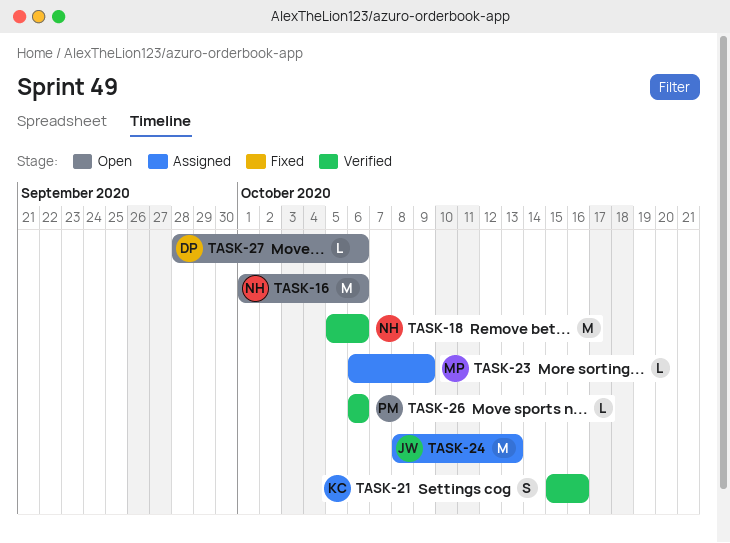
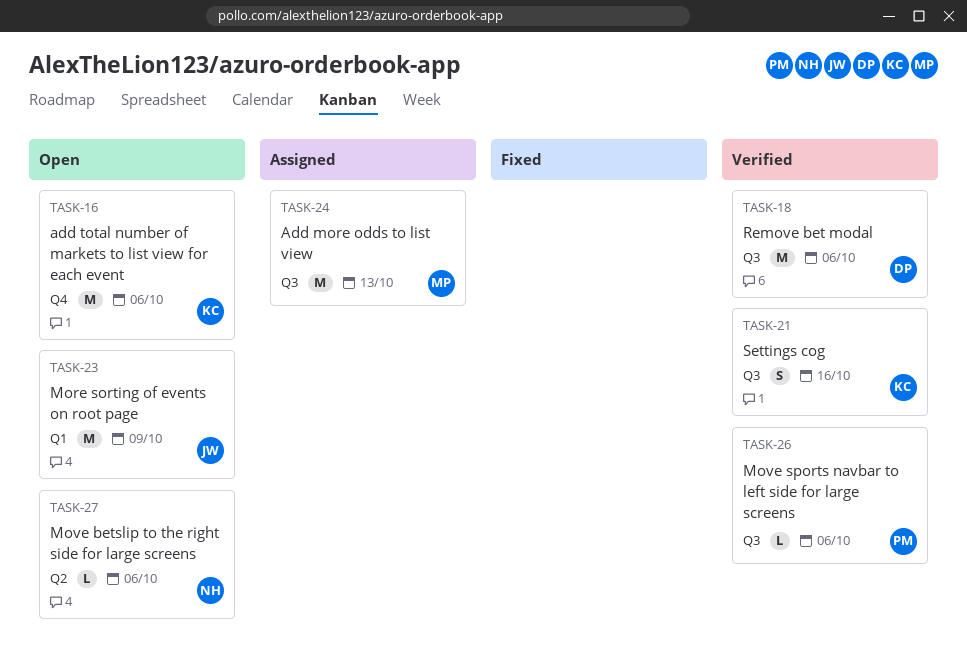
TASK-16, owner: NH -> KC
TASK-18, owner: NH -> DP
TASK-23, status: Assigned -> Open
TASK-23, owner: MP -> JW
TASK-23, estimate: L -> M
TASK-24, owner: JW -> MP
TASK-27, owner: DP -> NH

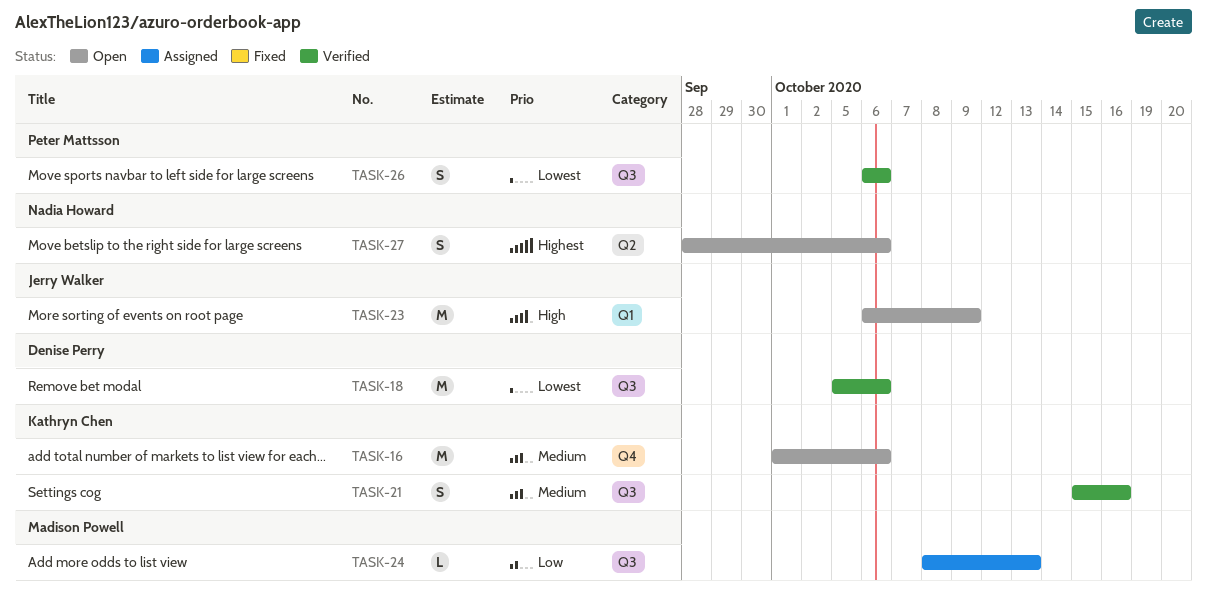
TASK-24, estimate: M -> L
TASK-26, estimate: L -> S
TASK-27, estimate: L -> S

